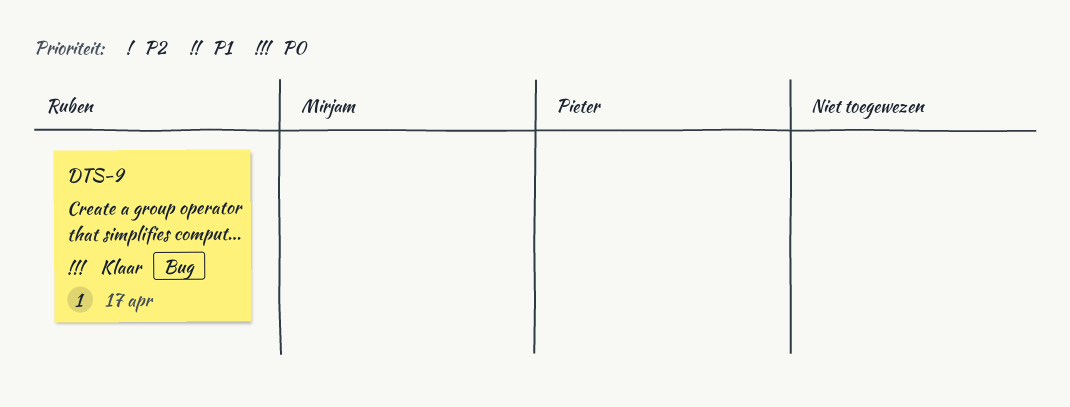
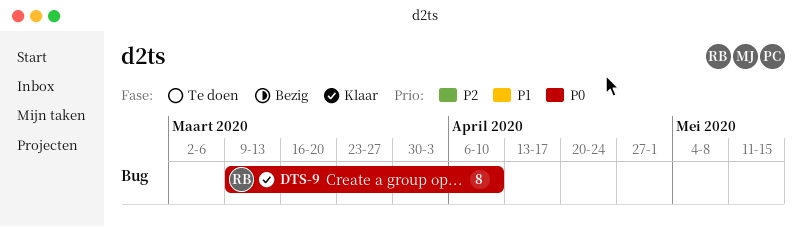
DTS-9, estimate: 1 -> 8
DTS-9, due: Apr 17 -> Apr 10

